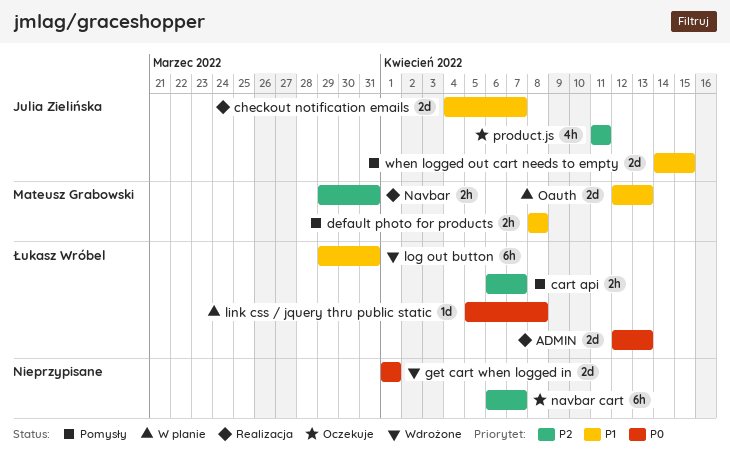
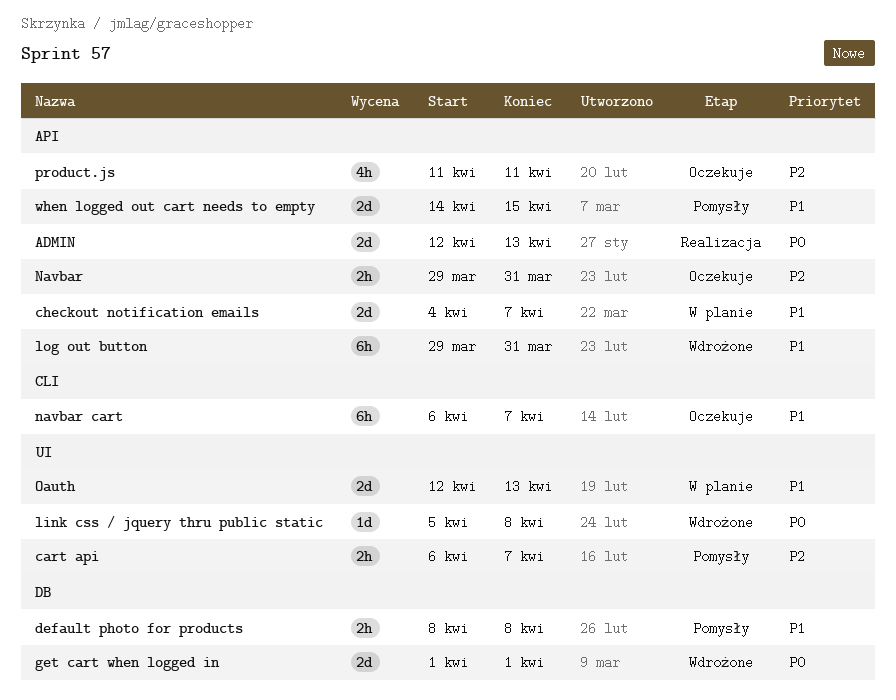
checkout notification emails, status: Realizacja -> W planie
link css / jquery thru public static, status: W planie -> Wdrożone
Navbar, status: Realizacja -> Oczekuje
navbar cart, priority: P2 -> P1

